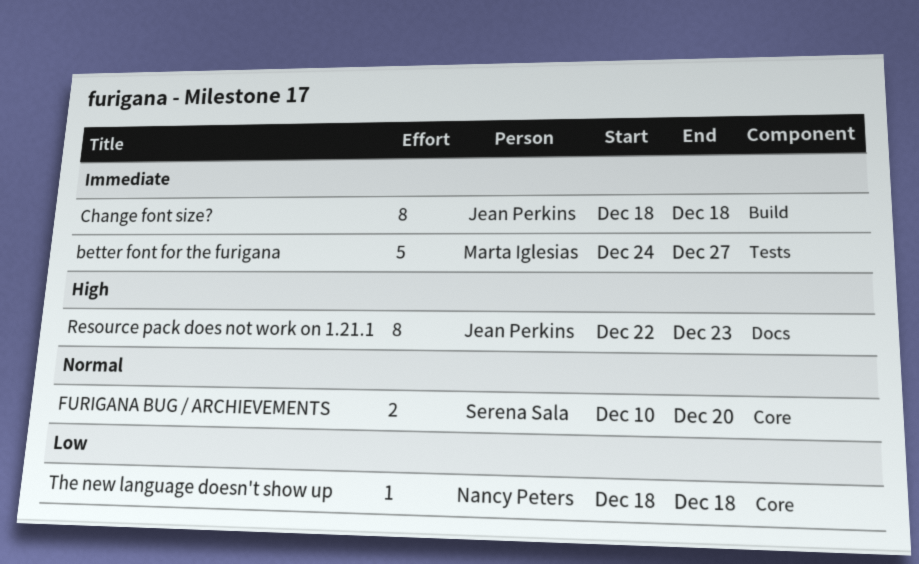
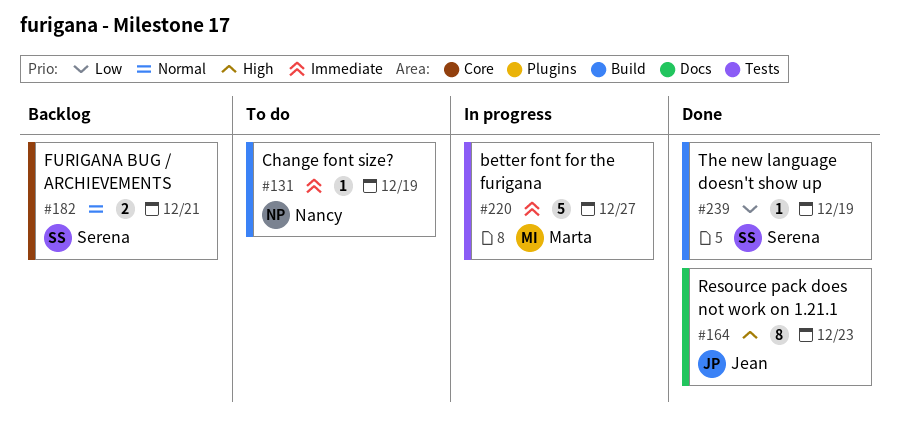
Change font size?, owner: Jean Perkins -> Nancy Peters
Change font size?, estimate: 8 -> 1
Change font size?, due: Dec 18 -> Dec 19
FURIGANA BUG / ARCHIEVEMENTS, due: Dec 20 -> Dec 21
The new language doesn't show up, owner: Nancy Peters -> Serena Sala
The new language doesn't show up, label: Core -> Build
The new language doesn't show up, due: Dec 18 -> Dec 19

